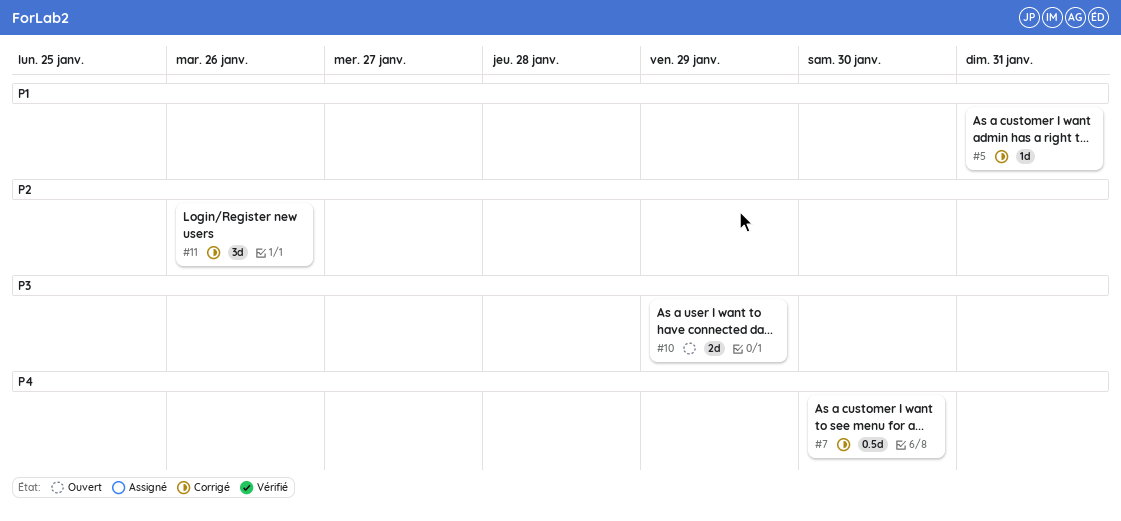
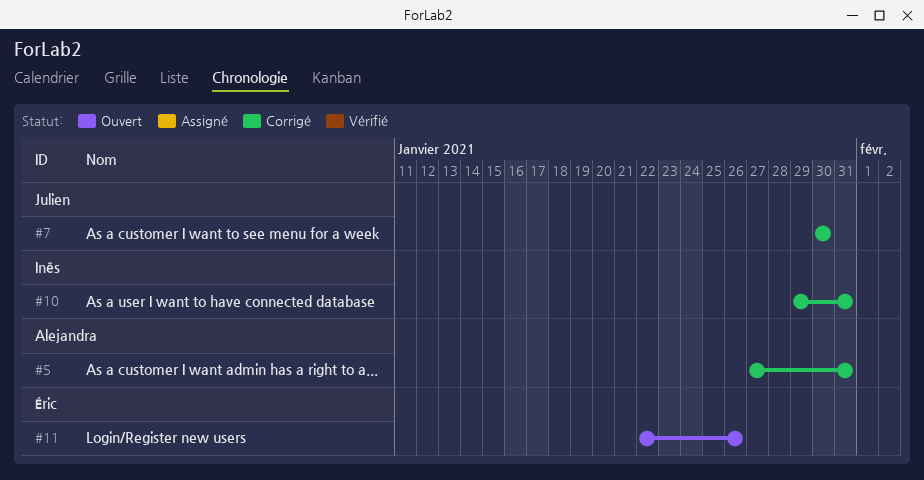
#10, status: Ouvert -> Corrigé
#10, due: Jan 29 -> Jan 31
#11, status: Corrigé -> Ouvert

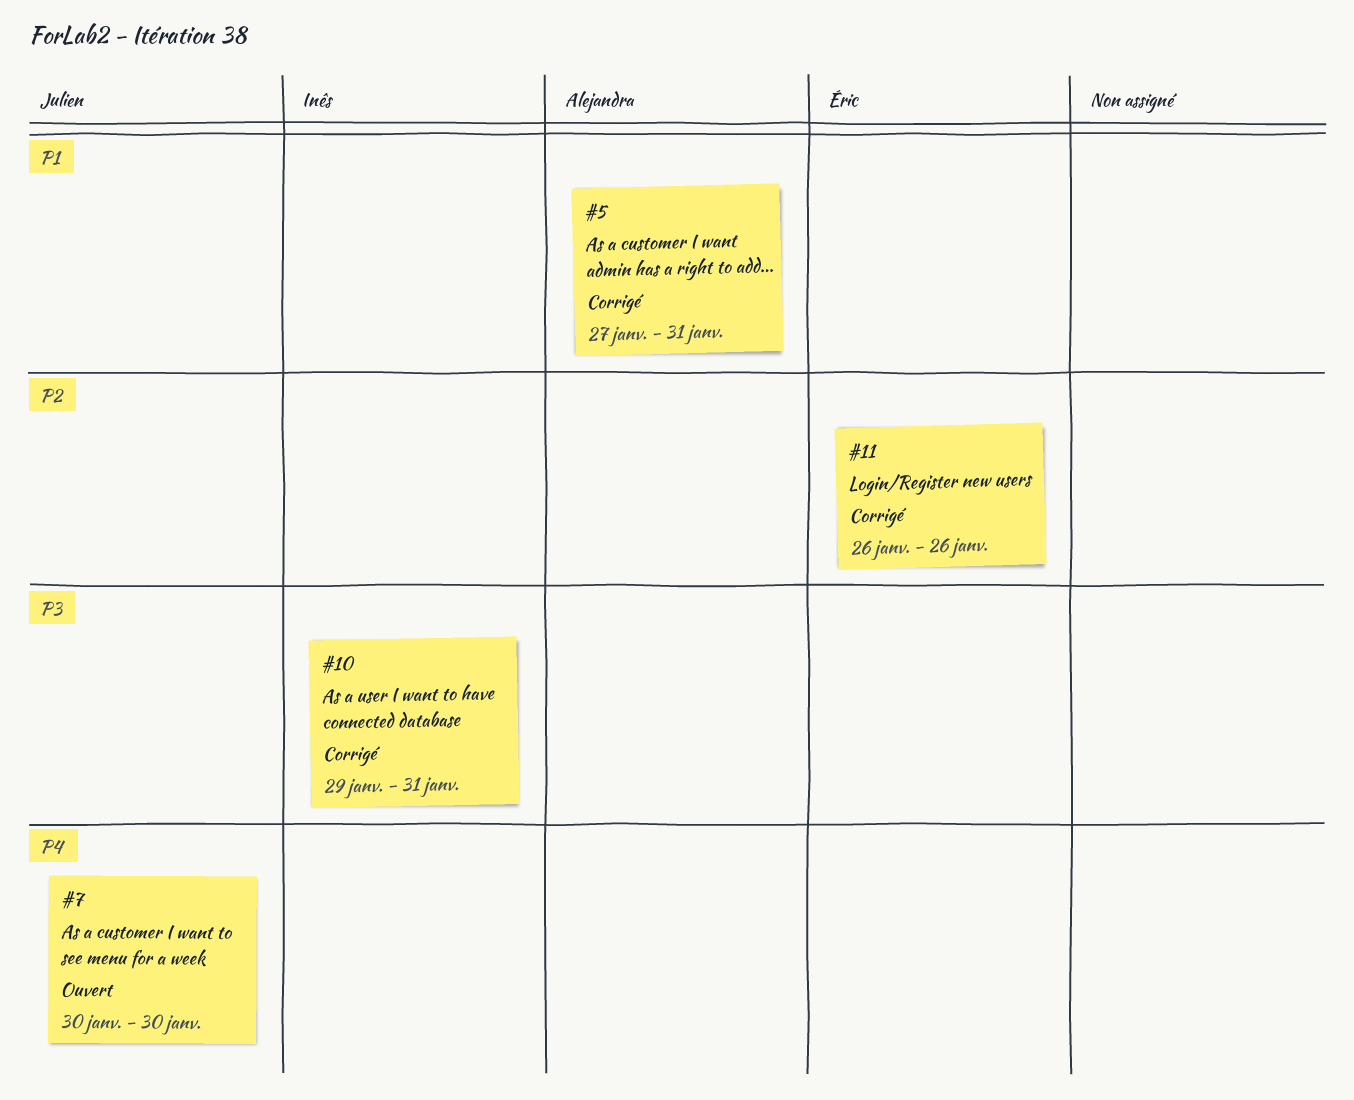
#7, status: Corrigé -> Ouvert
#11, status: Ouvert -> Corrigé
#11, start: Jan 22 -> Jan 26

